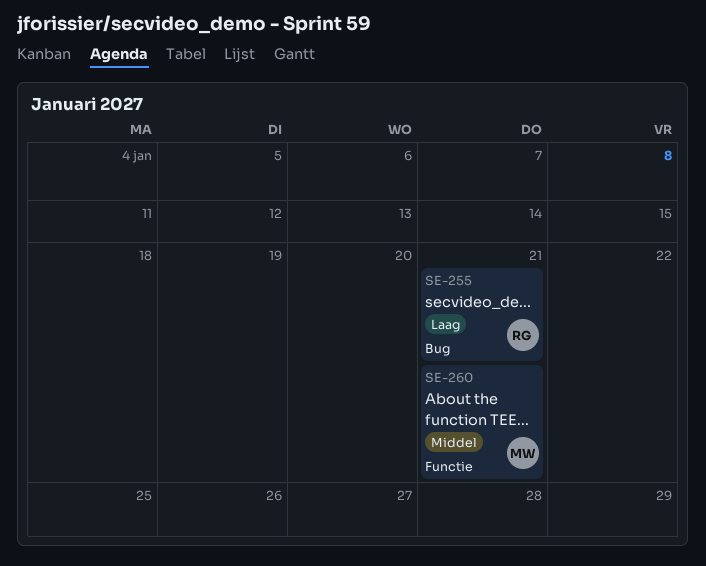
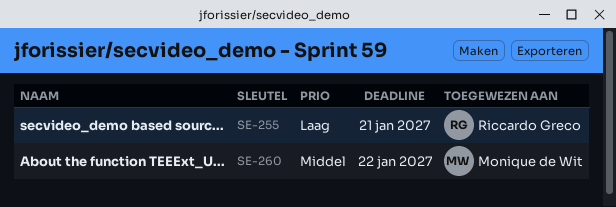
SE-260, due: Jan 21 -> Jan 22

